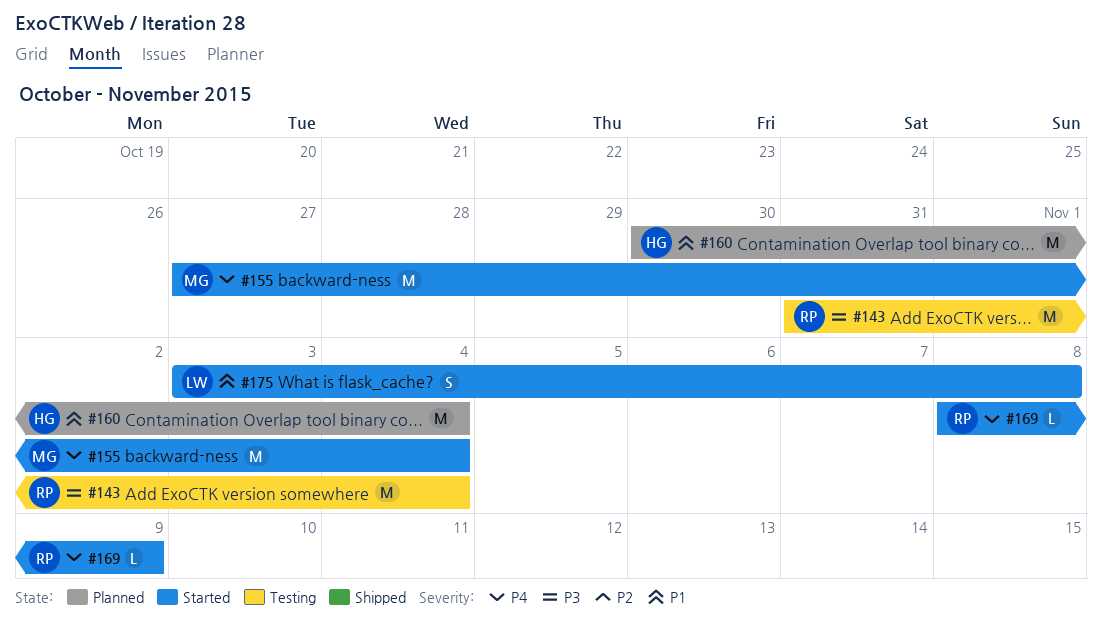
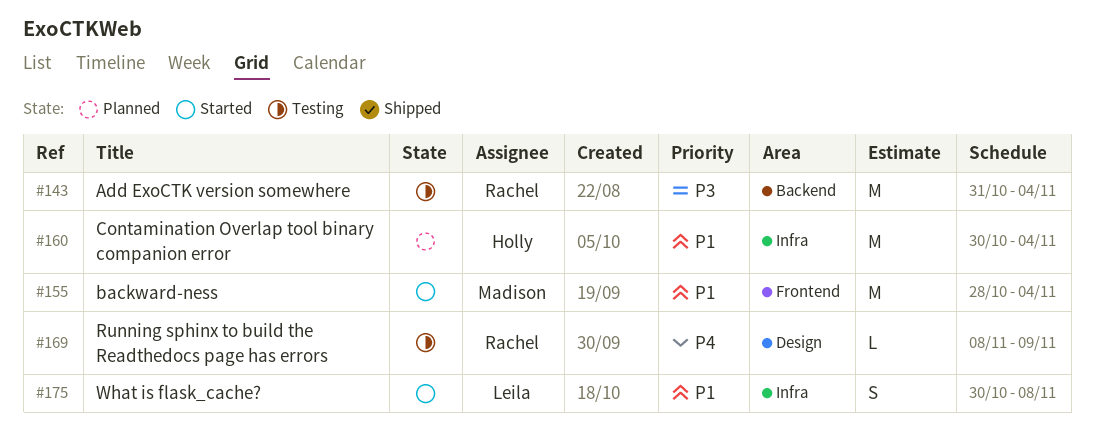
#155, priority: P4 -> P1
#155, start: Oct 27 -> Oct 28
#169, status: Started -> Testing
#175, start: Nov 3 -> Oct 30

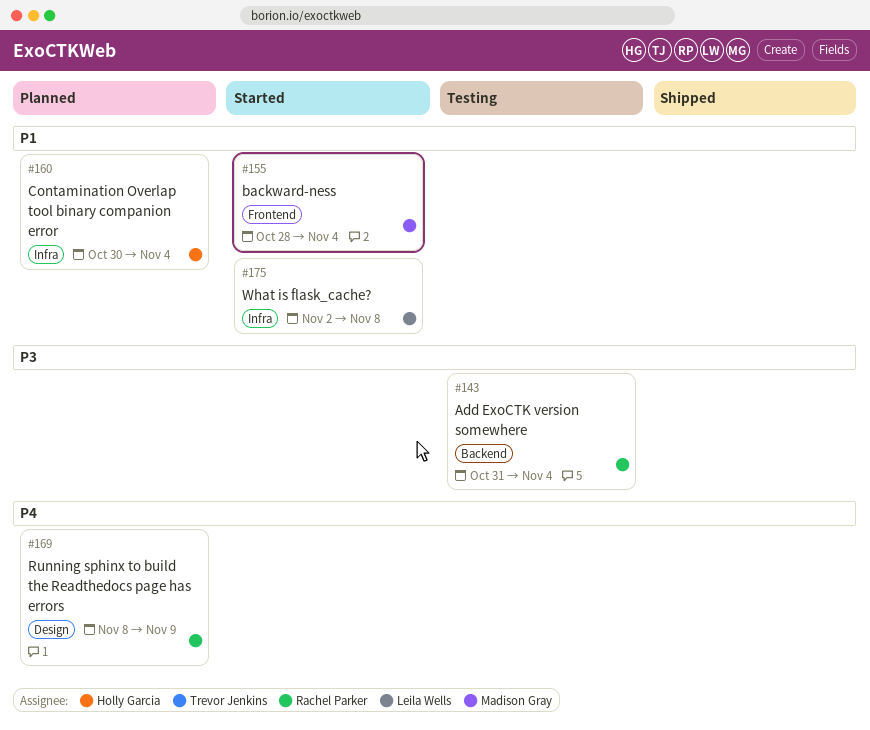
#169, status: Testing -> Planned
#175, start: Oct 30 -> Nov 2

